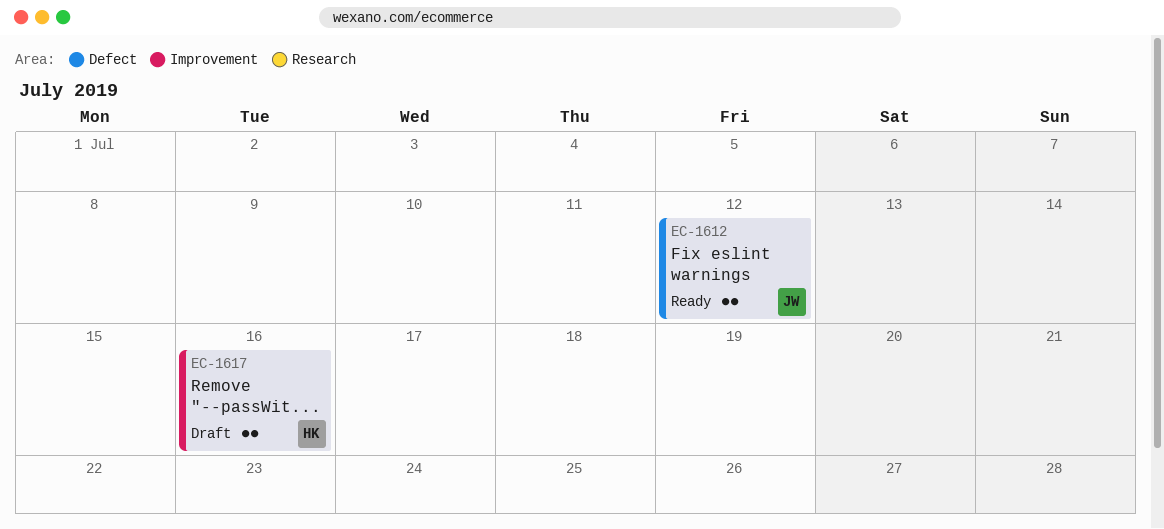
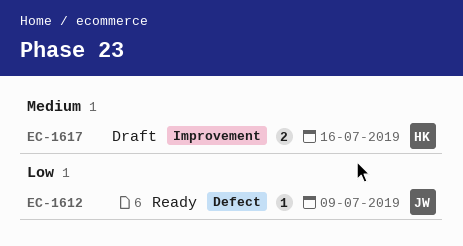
EC-1612, estimate: 2 -> 1
EC-1612, due: Jul 12 -> Jul 9

